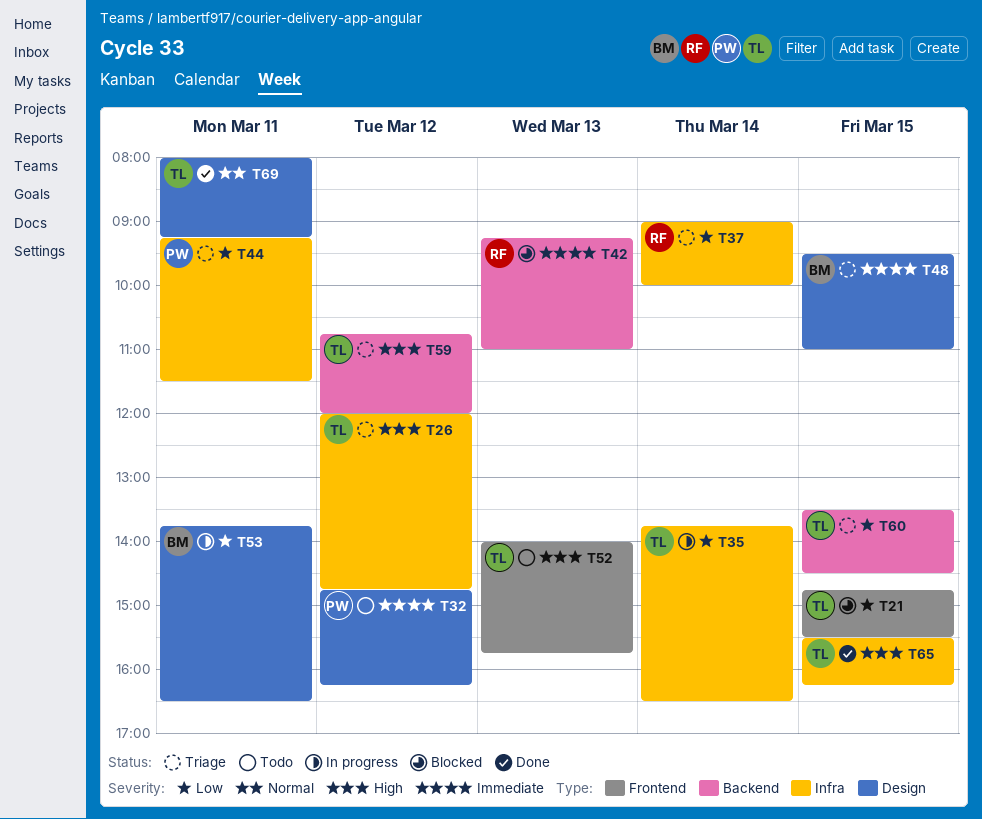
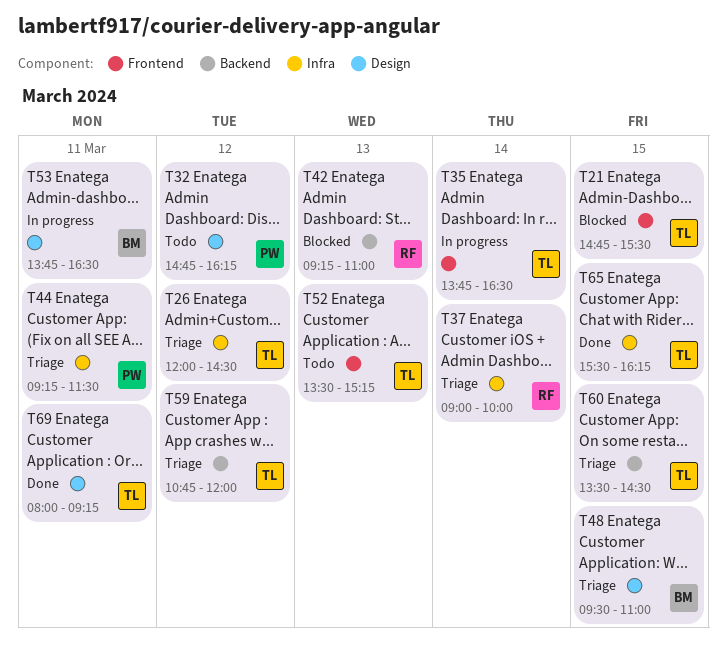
T26, ends: 14:45 -> 14:30
T35, label: Infra -> Frontend
T52, begins: 14:00 -> 13:30
T52, ends: 15:45 -> 15:15

